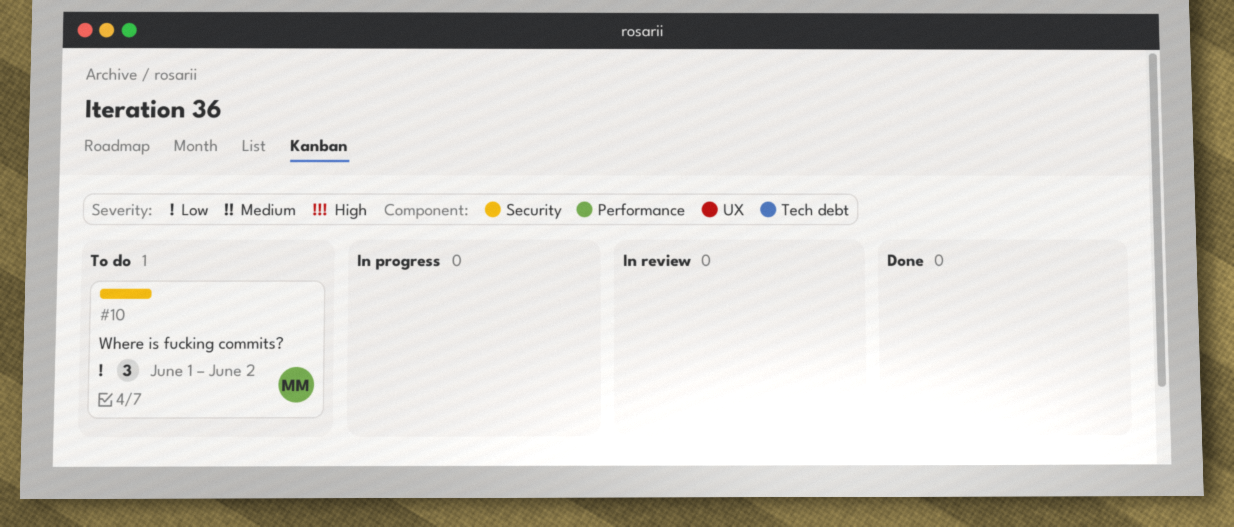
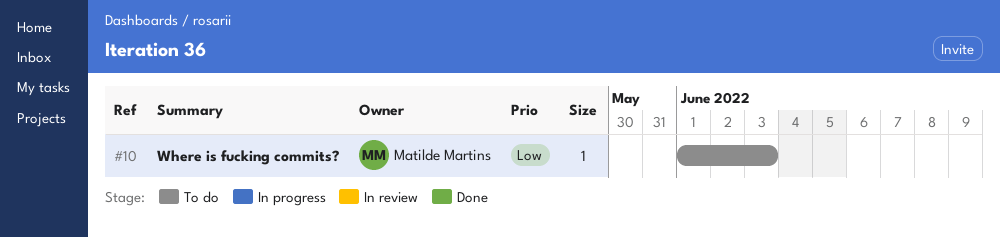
#10, estimate: 3 -> 1
#10, due: Jun 2 -> Jun 3

